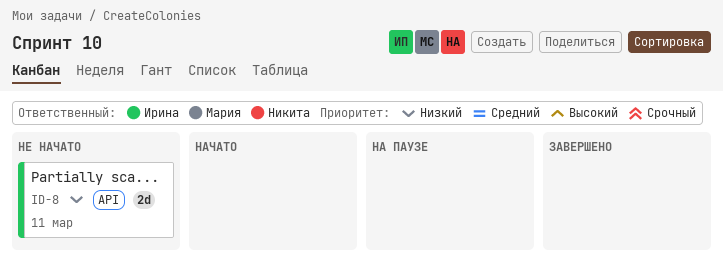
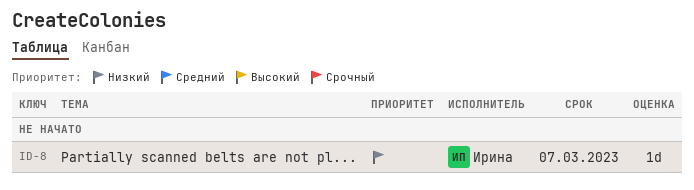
ID-8, estimate: 2d -> 1d
ID-8, due: Mar 11 -> Mar 7

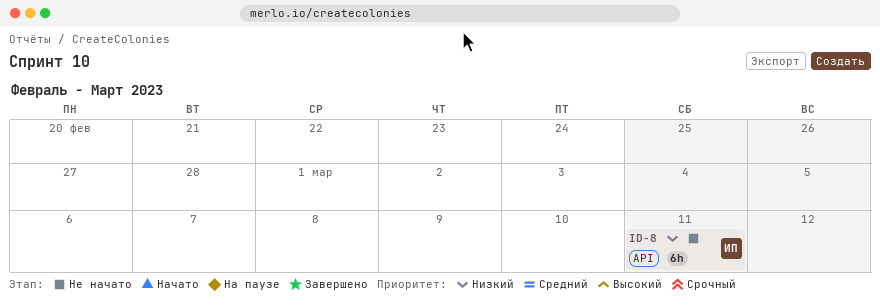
ID-8, estimate: 1d -> 6h
ID-8, due: Mar 7 -> Mar 11

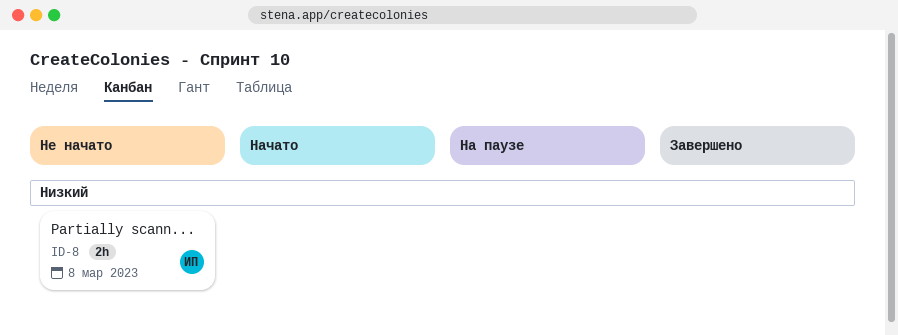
ID-8, estimate: 6h -> 2h
ID-8, due: Mar 11 -> Mar 8

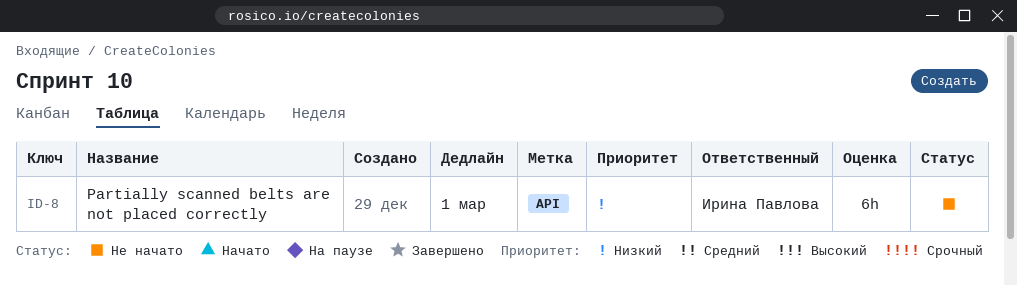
ID-8, estimate: 2h -> 6h
ID-8, due: Mar 8 -> Mar 1

